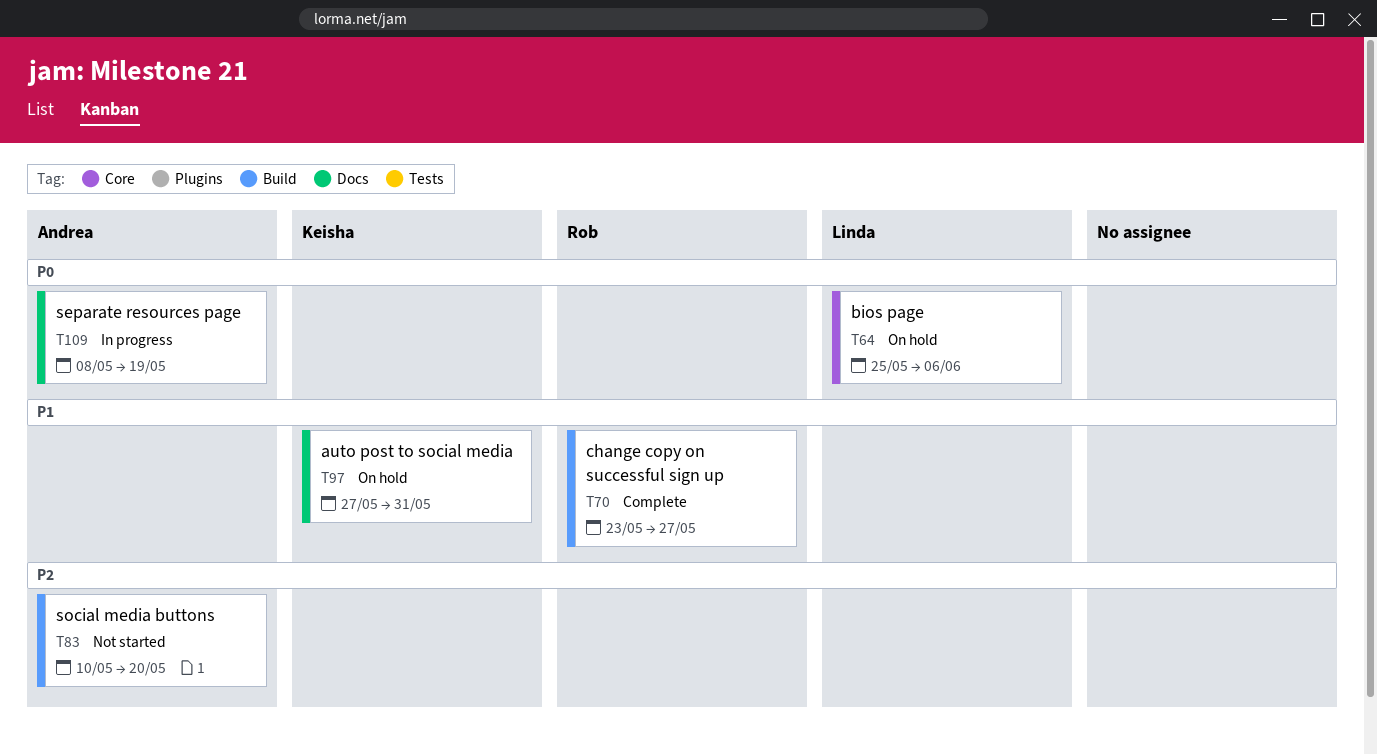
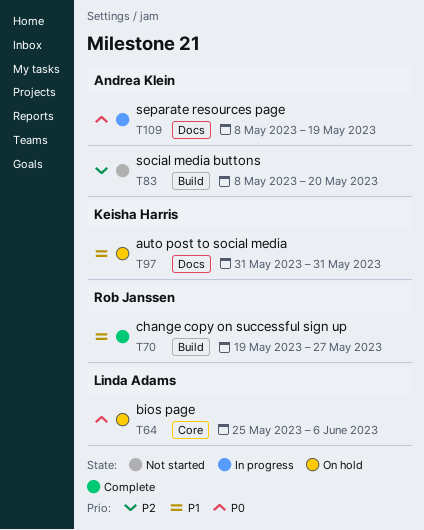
T70, start: May 23 -> May 19
T83, start: May 10 -> May 8
T97, start: May 27 -> May 31

